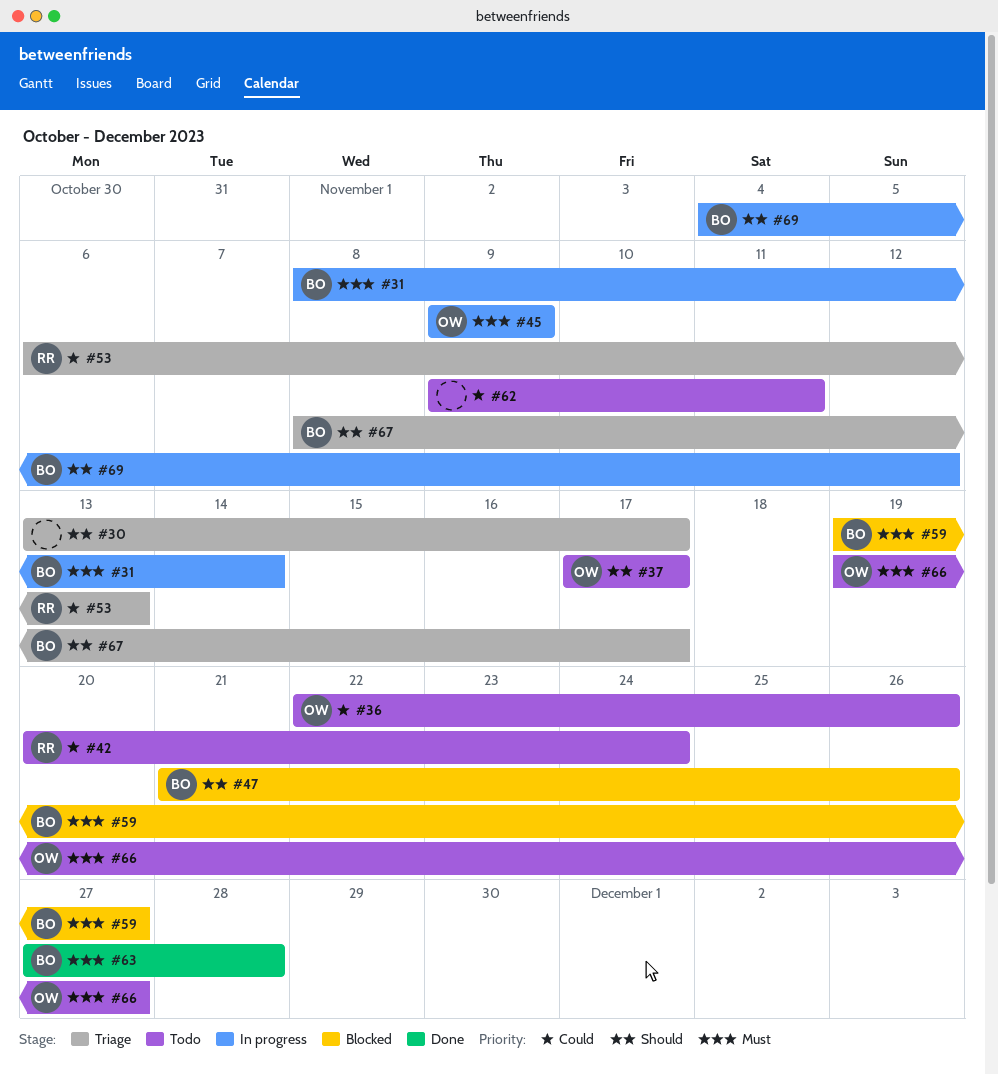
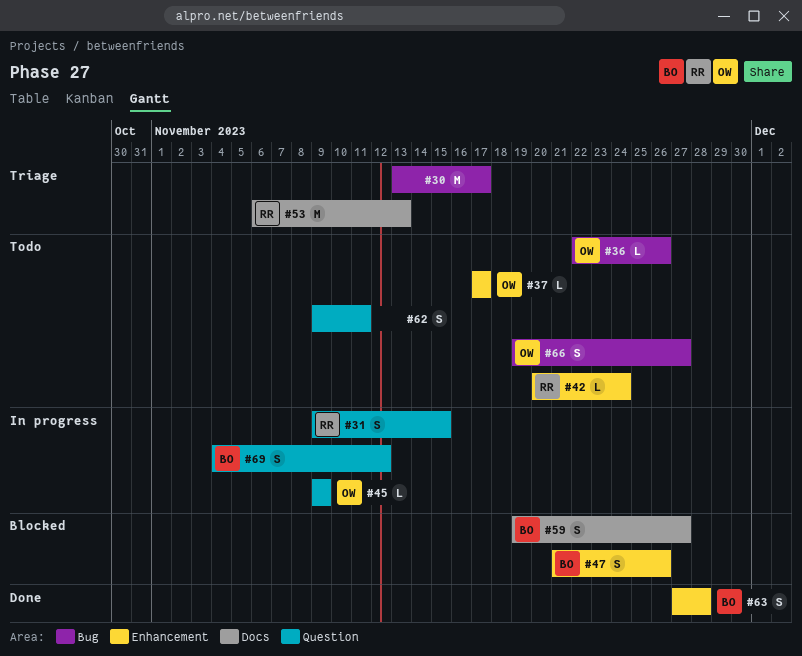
#31, owner: BO -> RR
#31, start: Nov 8 -> Nov 9
#31, due: Nov 14 -> Nov 15
#67: present -> none

